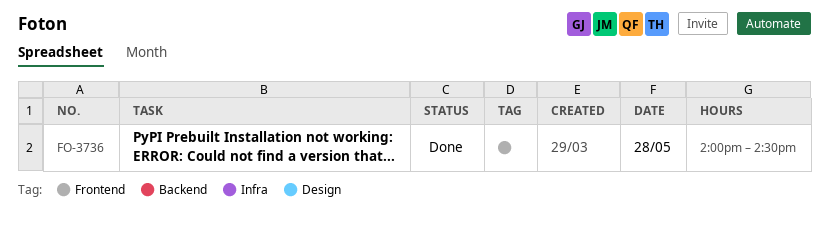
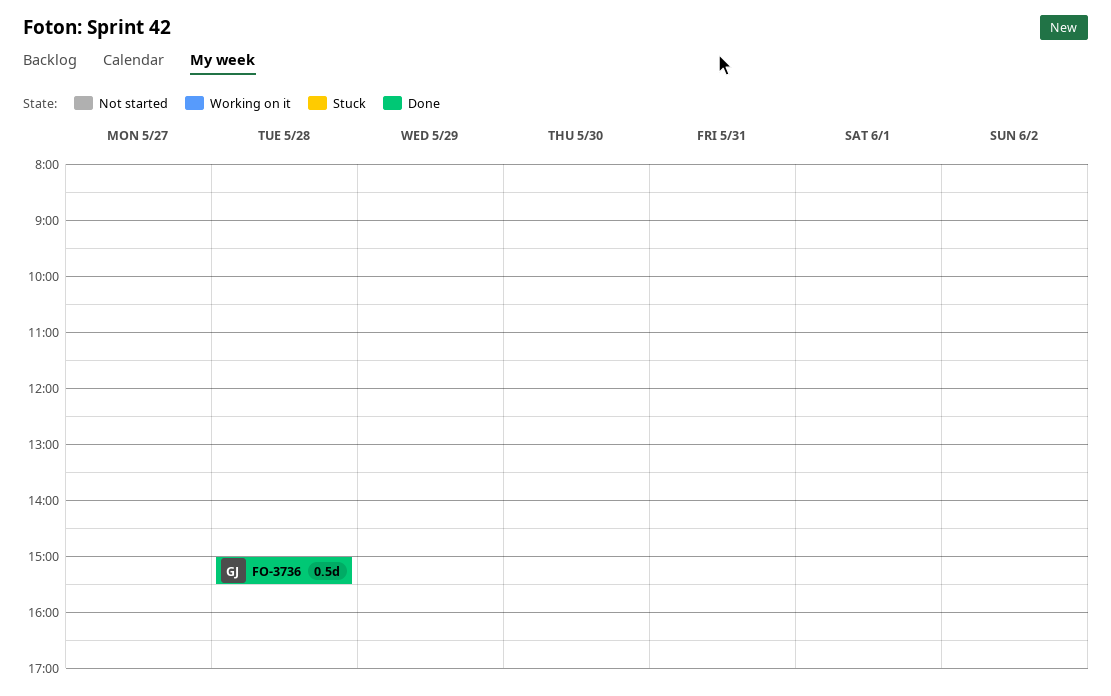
FO-3736, begins: 14:00 -> 15:00
FO-3736, ends: 14:30 -> 15:30

